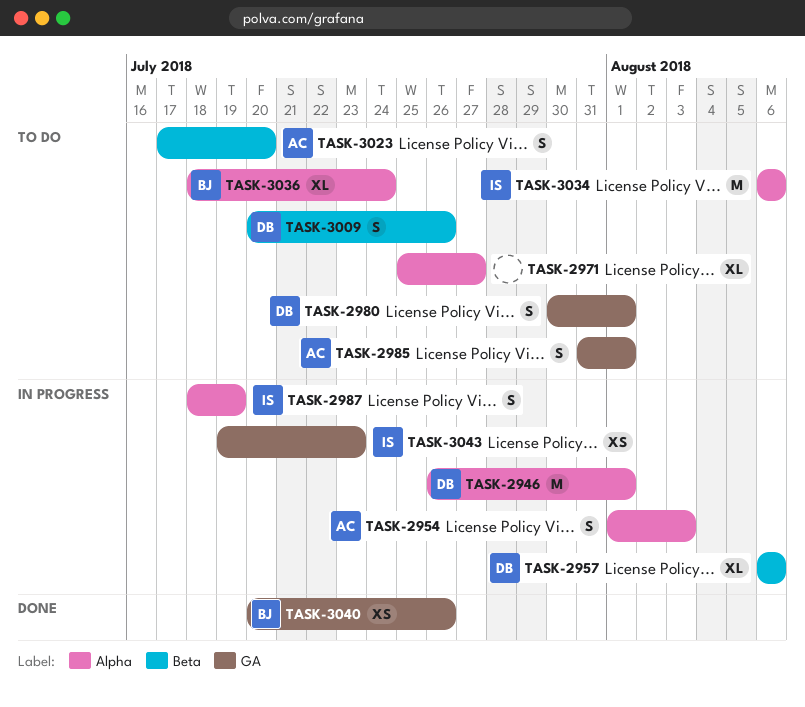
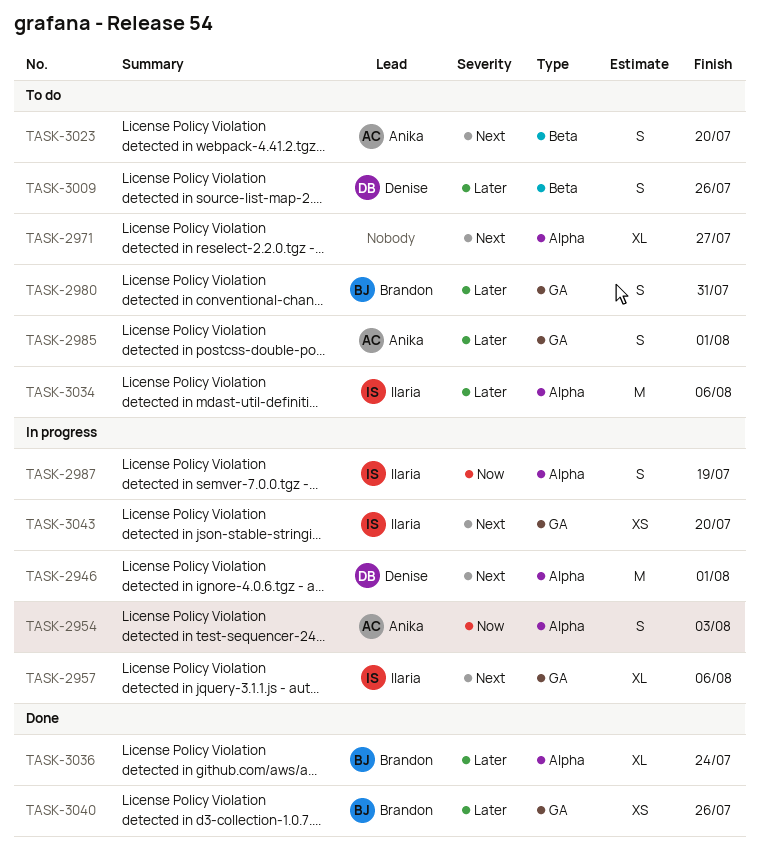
TASK-2957, owner: Denise -> Ilaria
TASK-2957, label: Beta -> GA
TASK-2980, owner: Denise -> Brandon
TASK-2980, due: Aug 1 -> Jul 31
TASK-3036, status: To do -> Done
TASK-3043, due: Jul 23 -> Jul 20

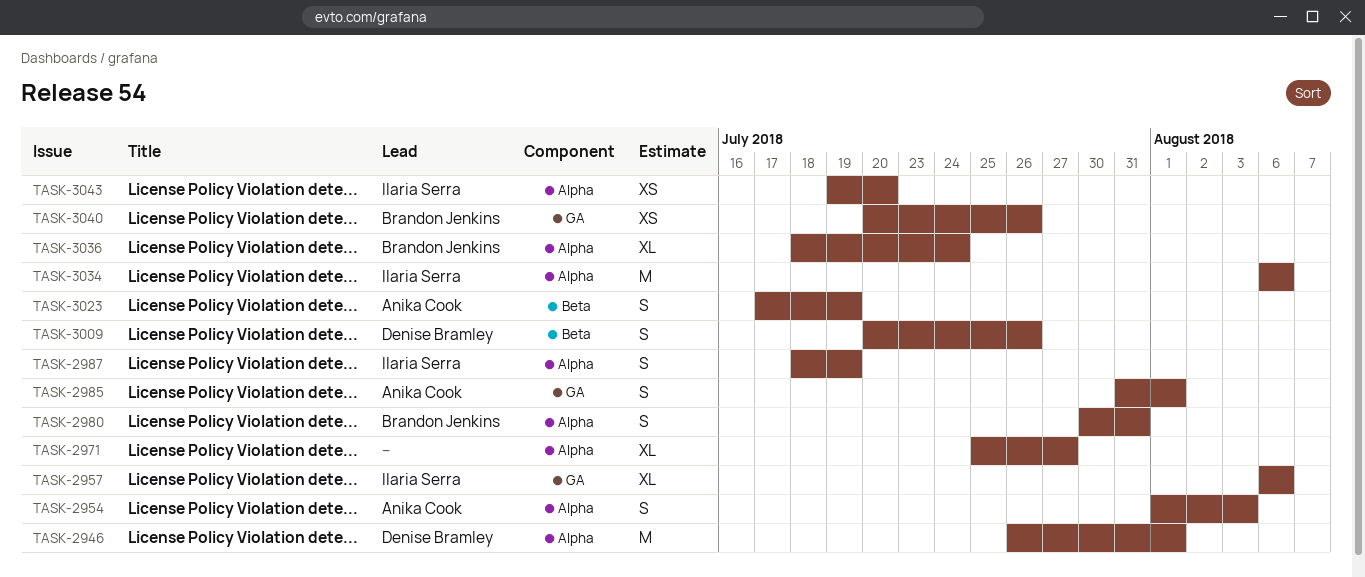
TASK-2980, label: GA -> Alpha
TASK-3023, due: Jul 20 -> Jul 19
TASK-3043, label: GA -> Alpha

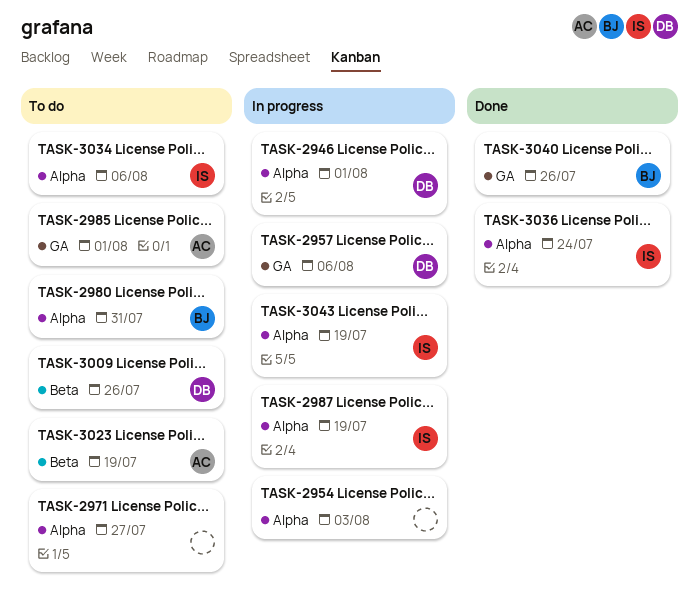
TASK-2954, owner: Anika Cook -> none
TASK-2957, owner: Ilaria Serra -> Denise Bramley
TASK-3036, owner: Brandon Jenkins -> Ilaria Serra
TASK-3043, due: Jul 20 -> Jul 19

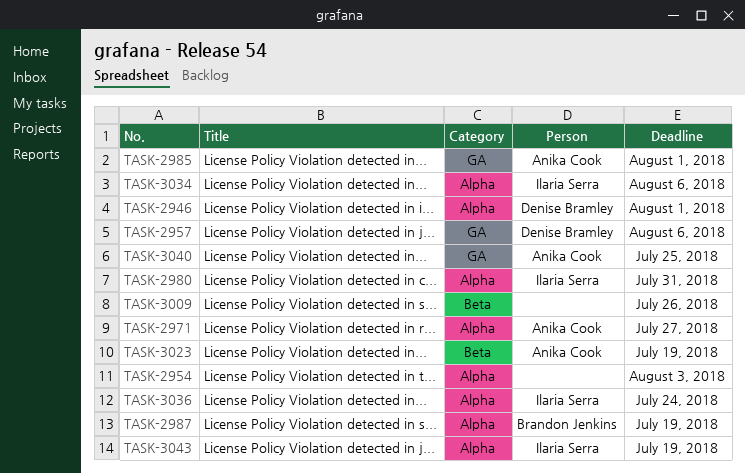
TASK-2971, owner: none -> Anika Cook
TASK-2980, owner: Brandon Jenkins -> Ilaria Serra
TASK-2987, owner: Ilaria Serra -> Brandon Jenkins
TASK-3009, owner: Denise Bramley -> none
TASK-3040, owner: Brandon Jenkins -> Anika Cook
TASK-3040, due: Jul 26 -> Jul 25

